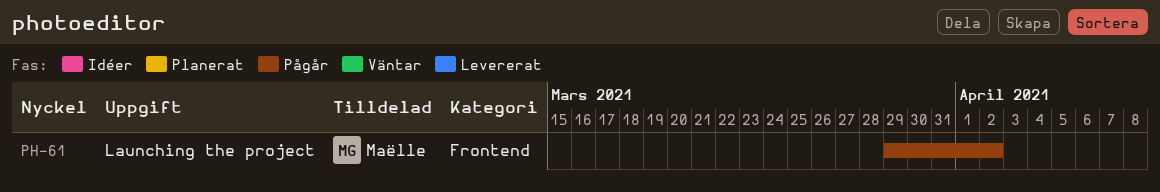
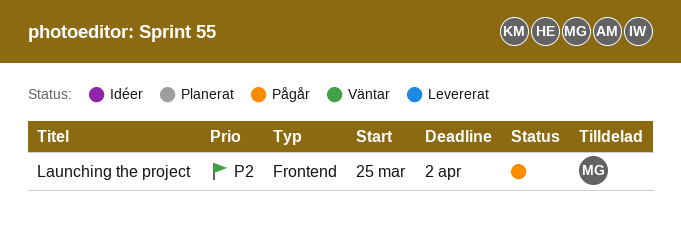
Launching the project, start: Mar 29 -> Mar 25

